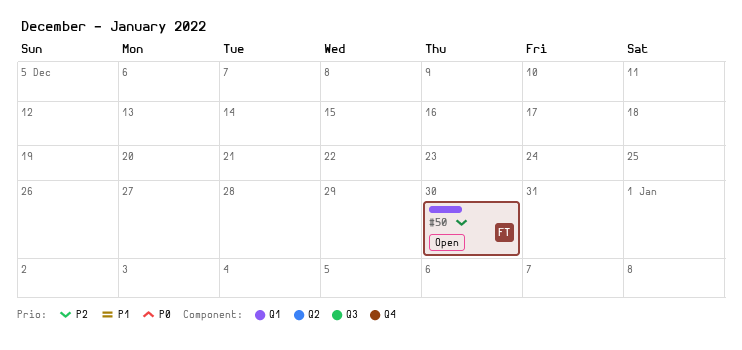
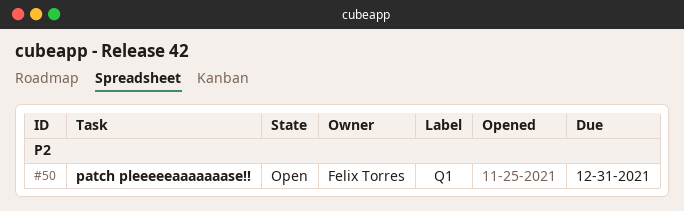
#50, due: Dec 30 -> Dec 31

